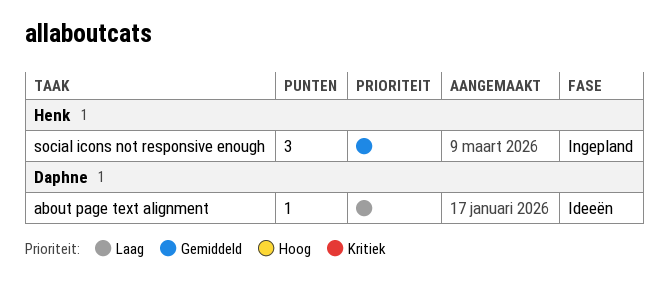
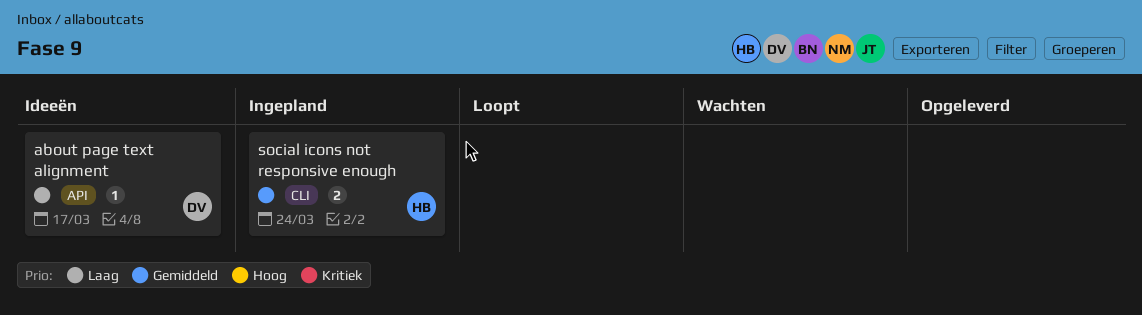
social icons not responsive enough, estimate: 3 -> 2

